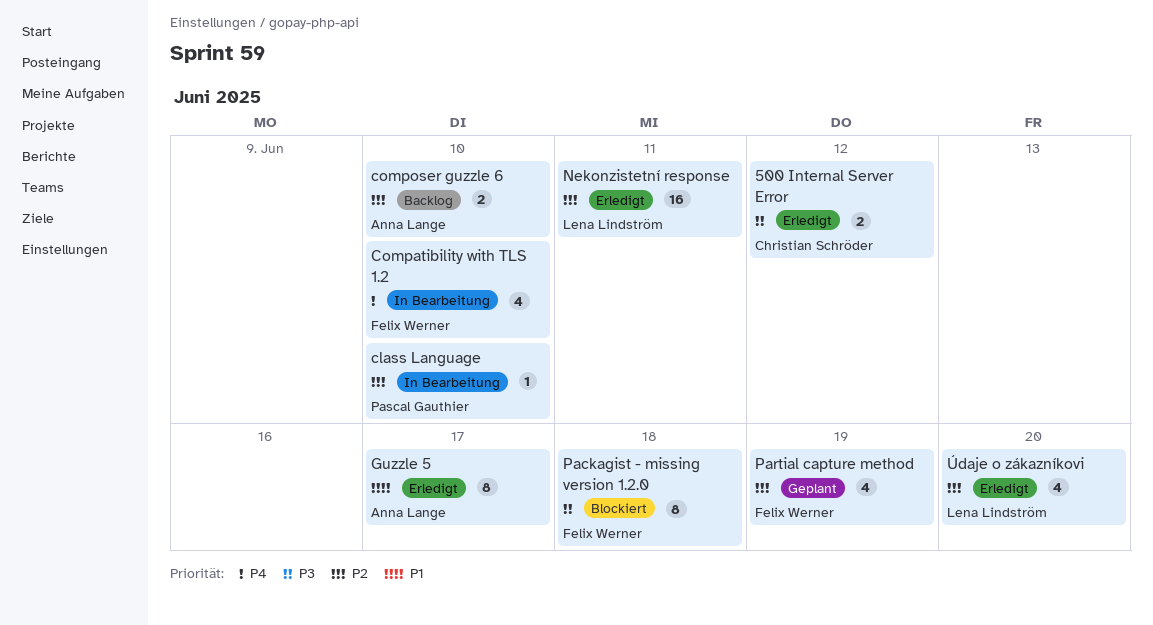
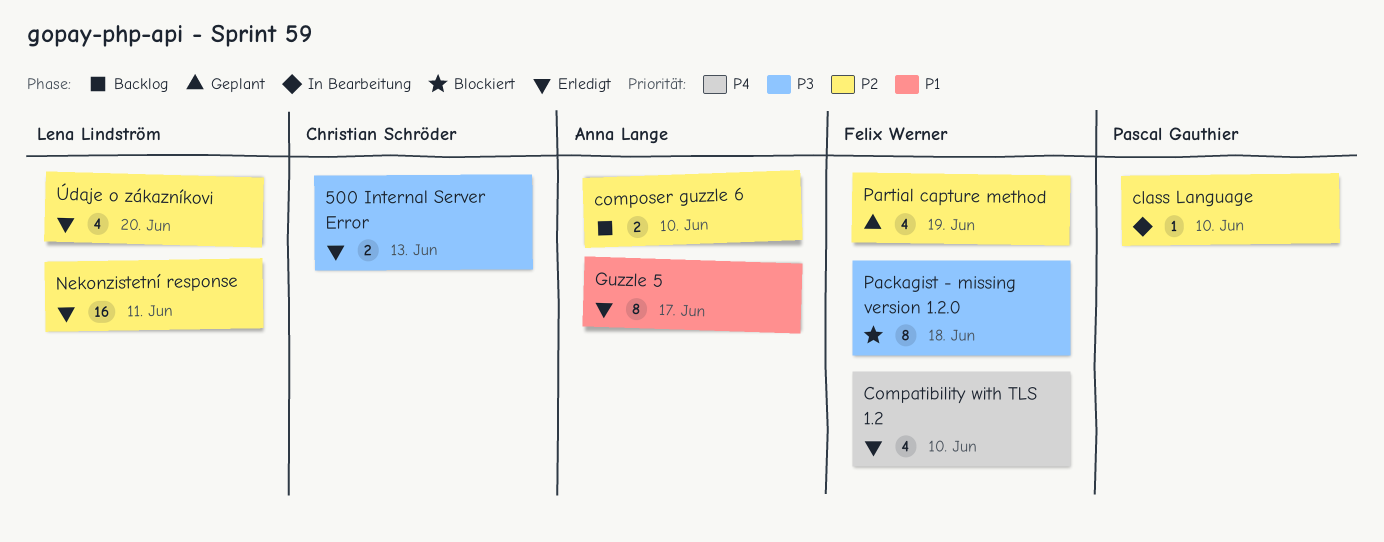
500 Internal Server Error, due: Jun 12 -> Jun 13
Compatibility with TLS 1.2, status: In Bearbeitung -> Erledigt

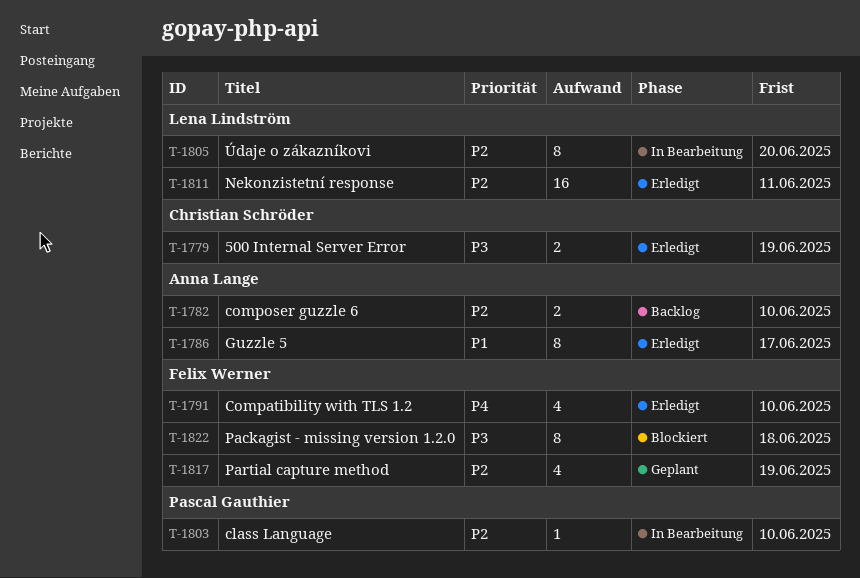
500 Internal Server Error, due: Jun 13 -> Jun 19
Údaje o zákazníkovi, status: Erledigt -> In Bearbeitung
Údaje o zákazníkovi, estimate: 4 -> 8

